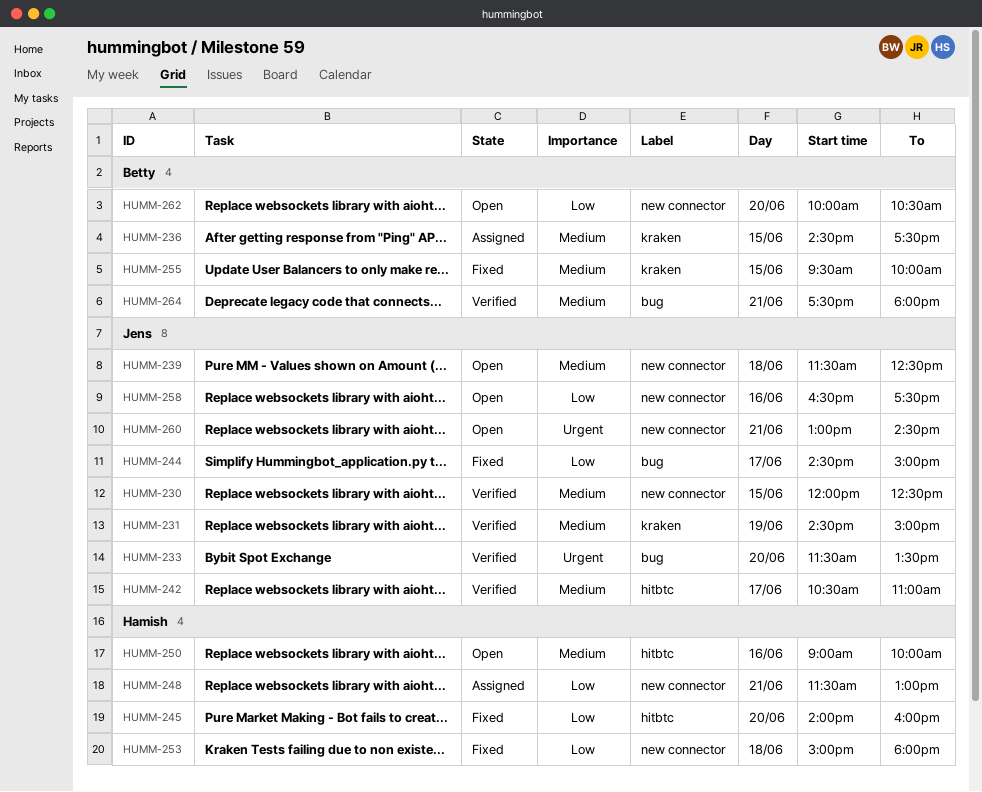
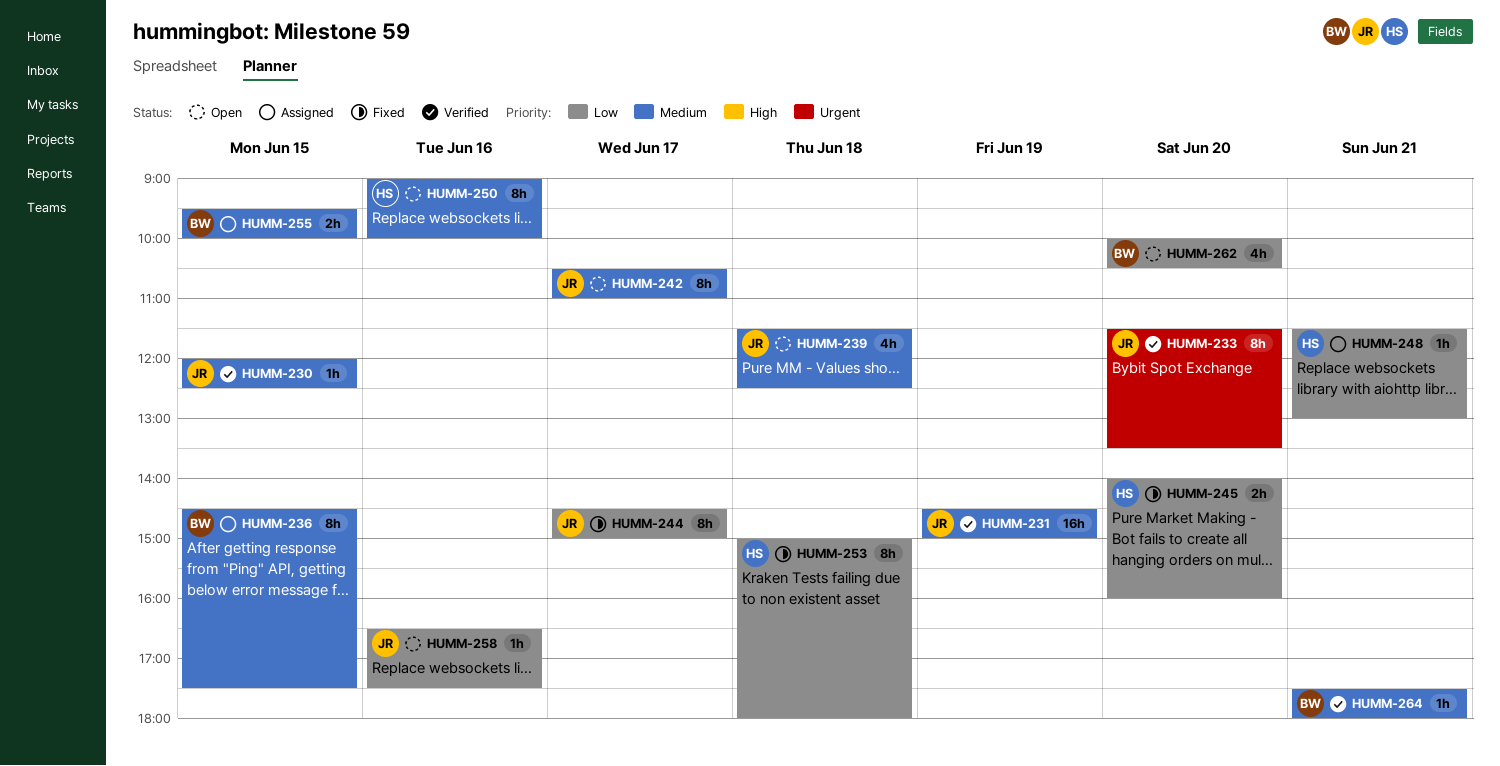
HUMM-242, status: Verified -> Open
HUMM-255, status: Fixed -> Assigned
HUMM-260: present -> none

